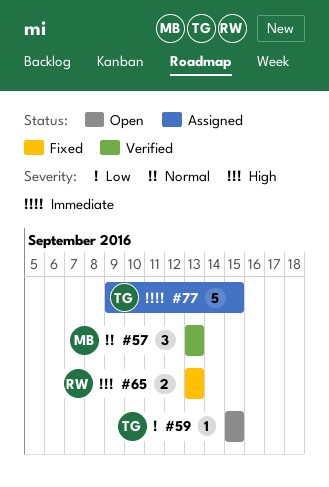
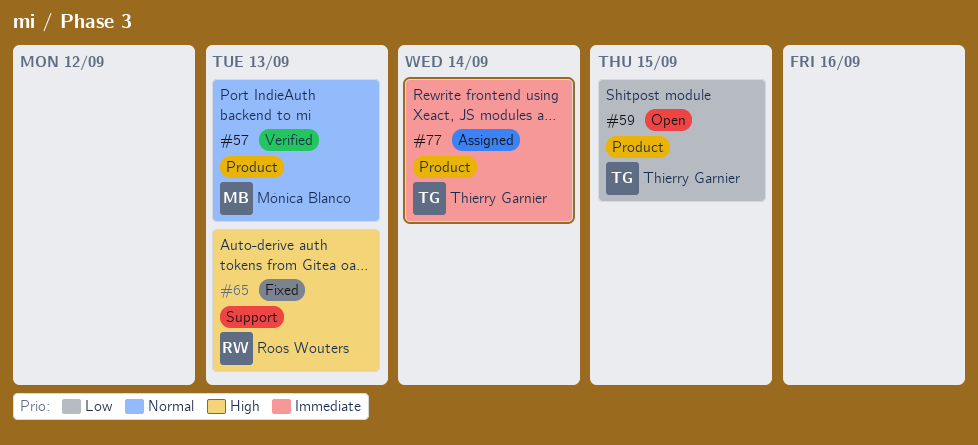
#77, due: Sep 15 -> Sep 14

